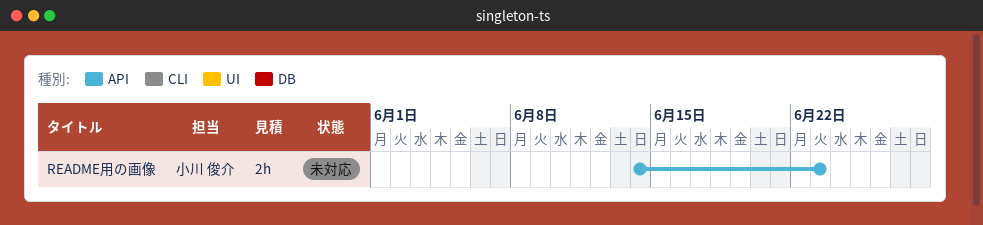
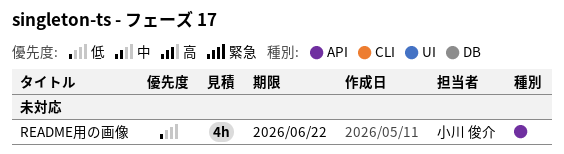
README用の画像, estimate: 2h -> 4h
README用の画像, due: Jun 23 -> Jun 22

